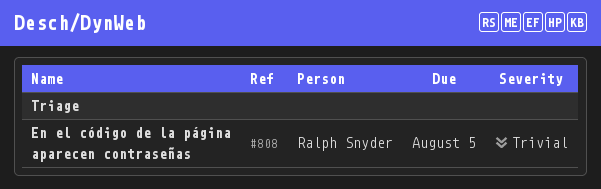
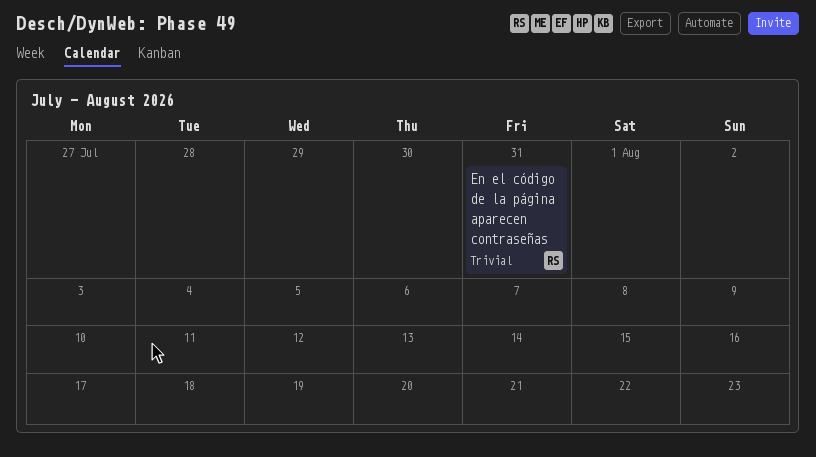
En el código de la página aparecen contraseñas, due: Aug 5 -> Jul 31

